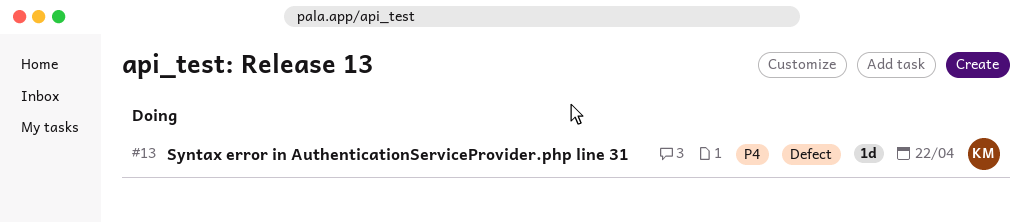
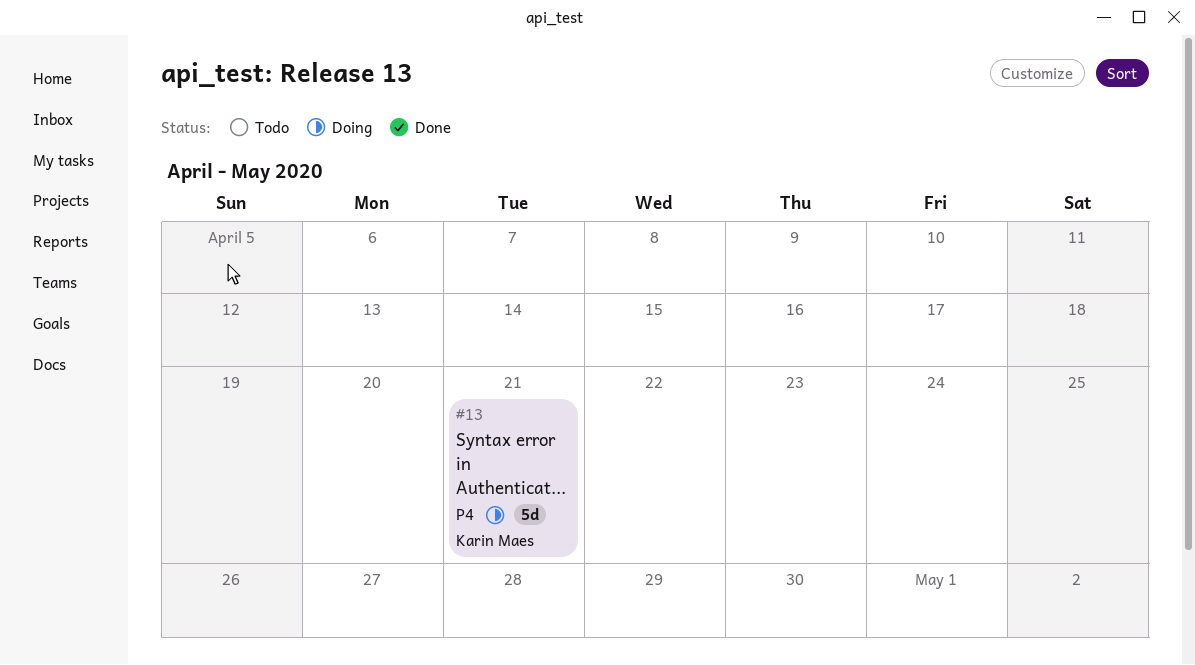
#13, estimate: 1d -> 5d
#13, due: Apr 22 -> Apr 21

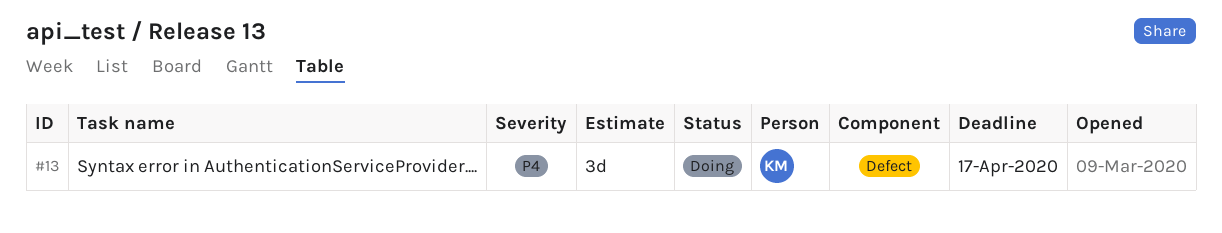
#13, estimate: 5d -> 3d
#13, due: Apr 21 -> Apr 17

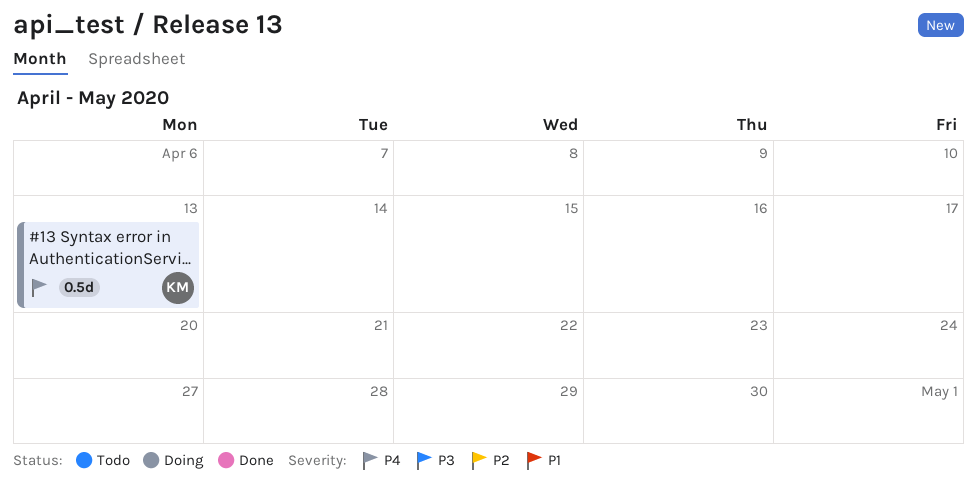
#13, estimate: 3d -> 0.5d
#13, due: Apr 17 -> Apr 13

